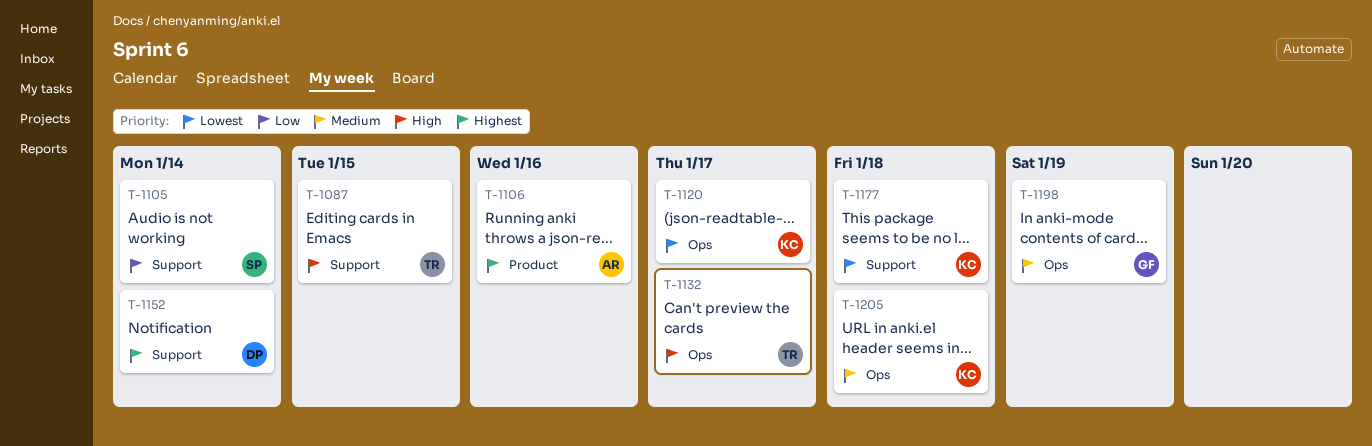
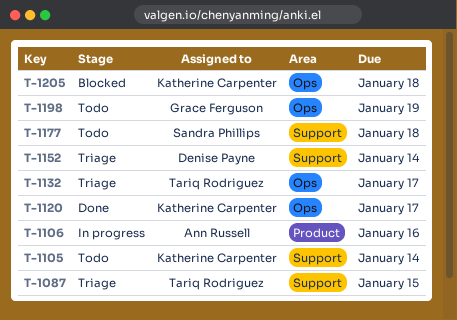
T-1105, owner: Sandra Phillips -> Katherine Carpenter
T-1177, owner: Katherine Carpenter -> Sandra Phillips

